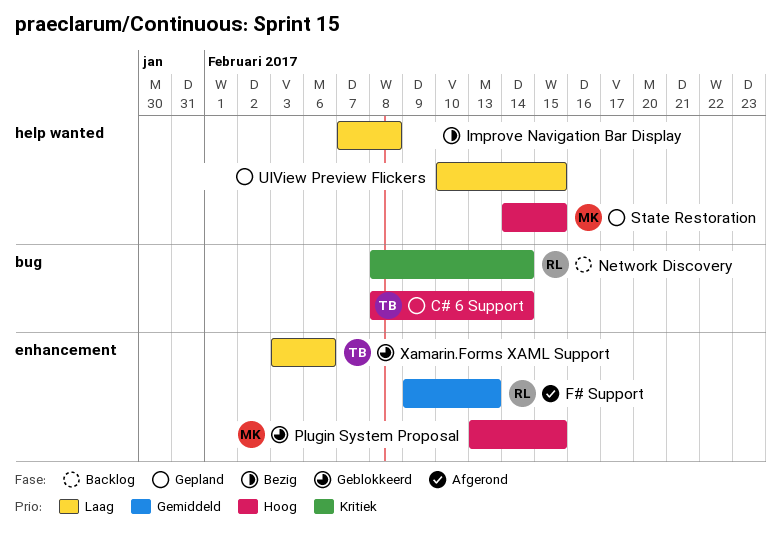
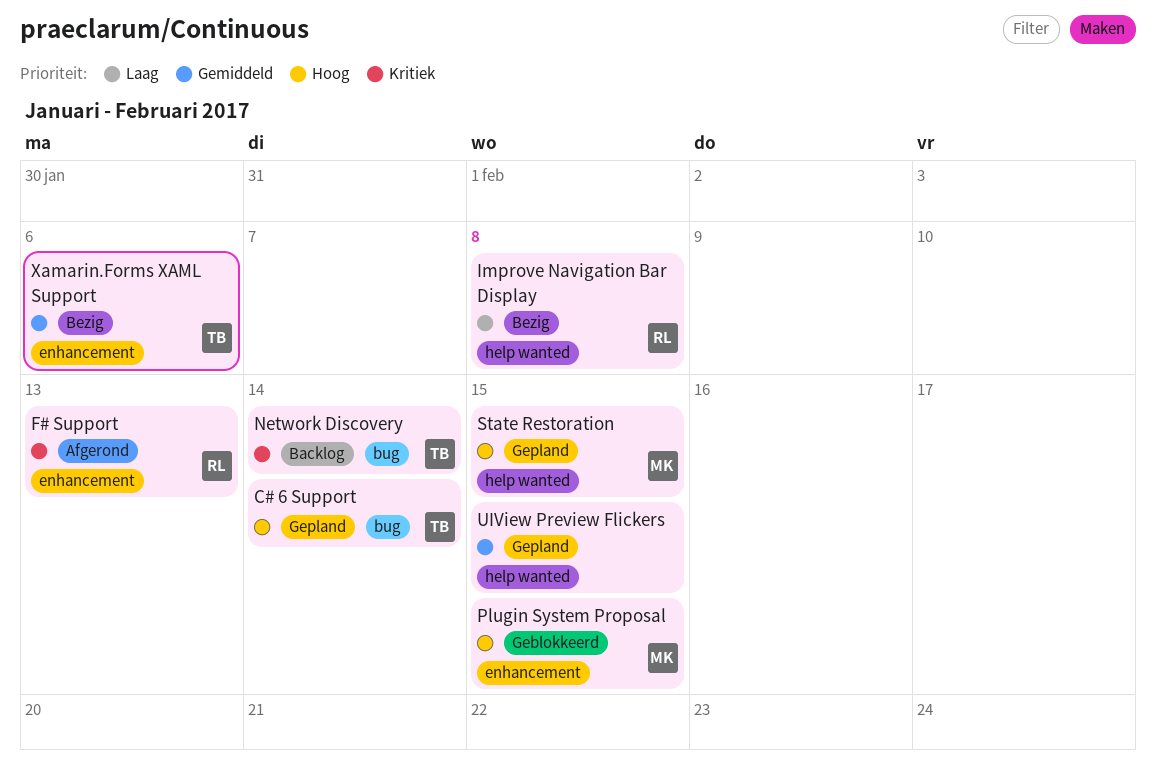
F# Support, priority: Gemiddeld -> Kritiek
Improve Navigation Bar Display, owner: none -> RL
Network Discovery, owner: RL -> TB
UIView Preview Flickers, priority: Laag -> Gemiddeld
Xamarin.Forms XAML Support, status: Geblokkeerd -> Bezig
Xamarin.Forms XAML Support, priority: Laag -> Gemiddeld

